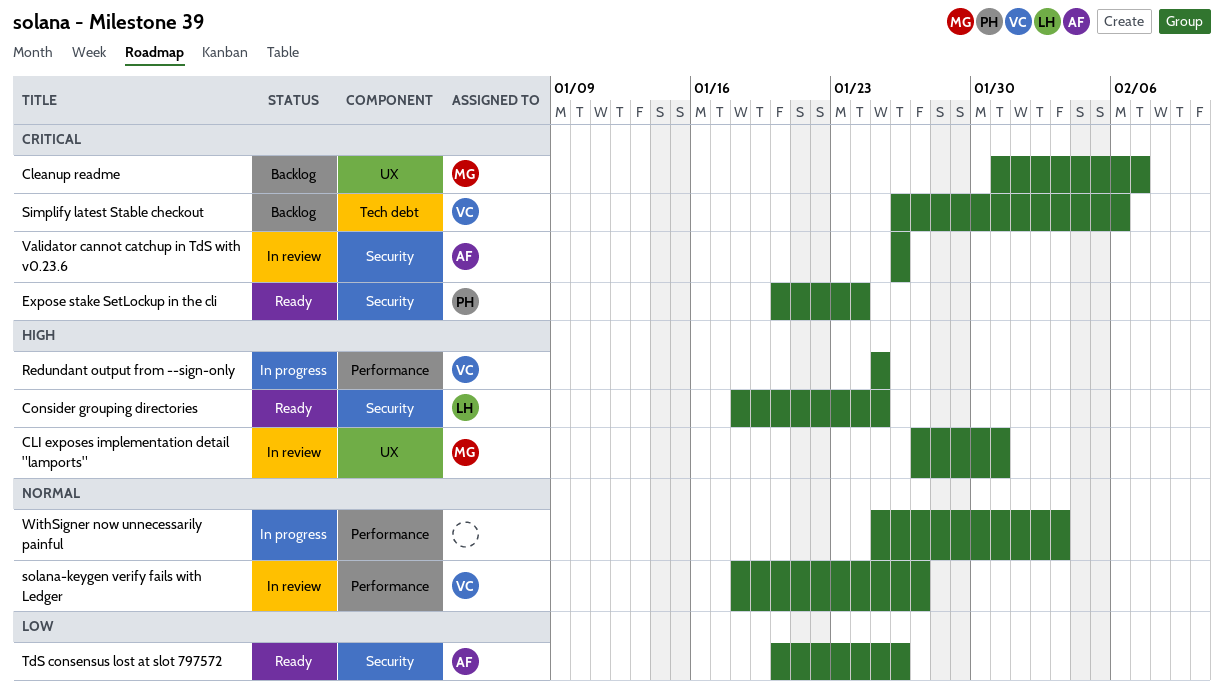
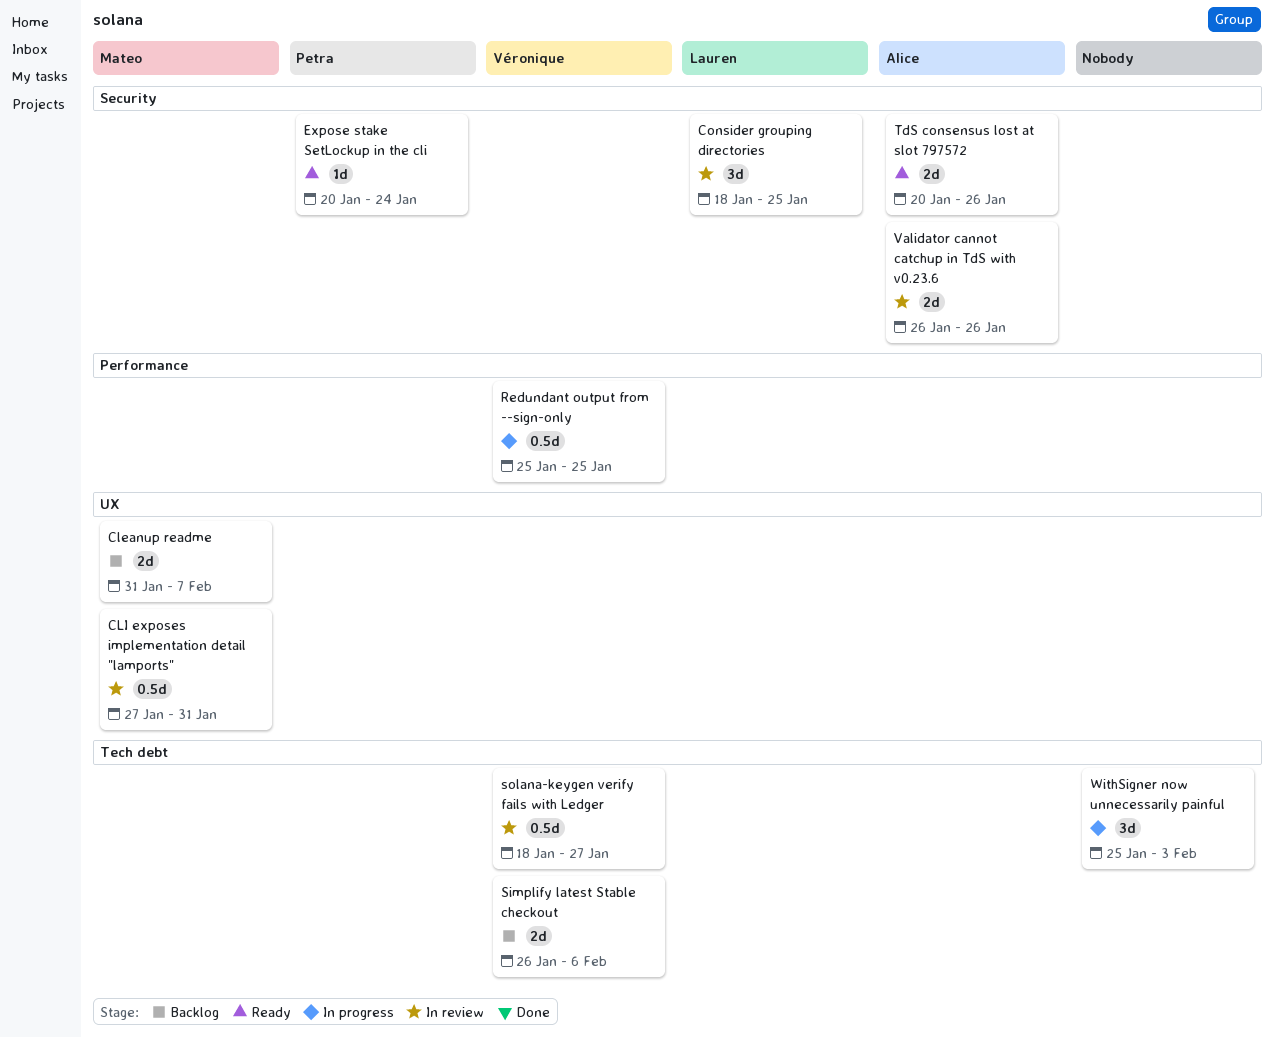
Consider grouping directories, status: Ready -> In review
solana-keygen verify fails with Ledger, label: Performance -> Tech debt
WithSigner now unnecessarily painful, label: Performance -> Tech debt

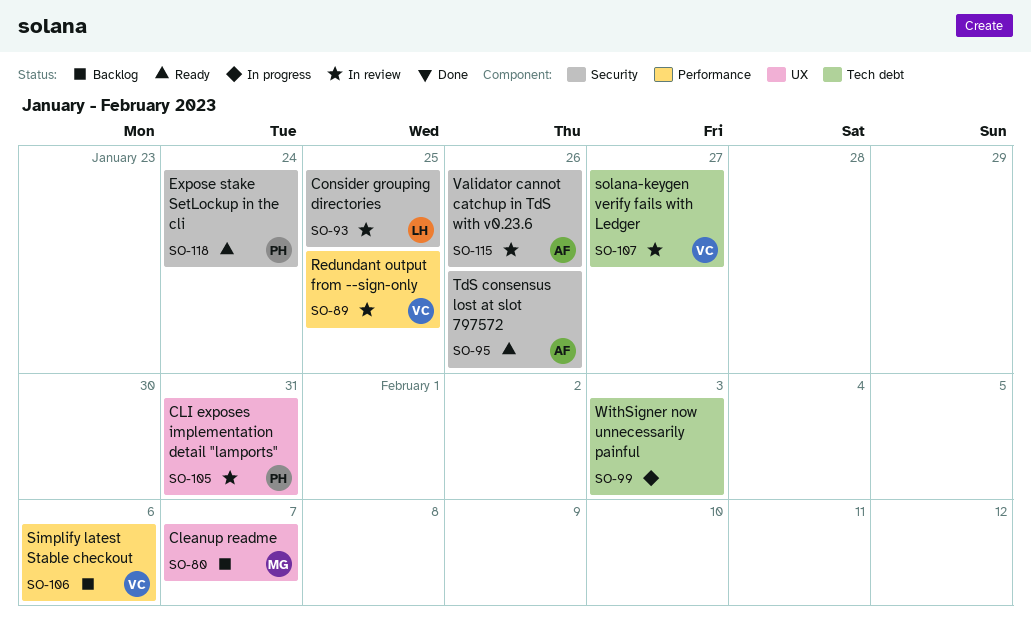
CLI exposes implementation detail "lamports", owner: Mateo -> Petra
Redundant output from --sign-only, status: In progress -> In review
Simplify latest Stable checkout, label: Tech debt -> Performance

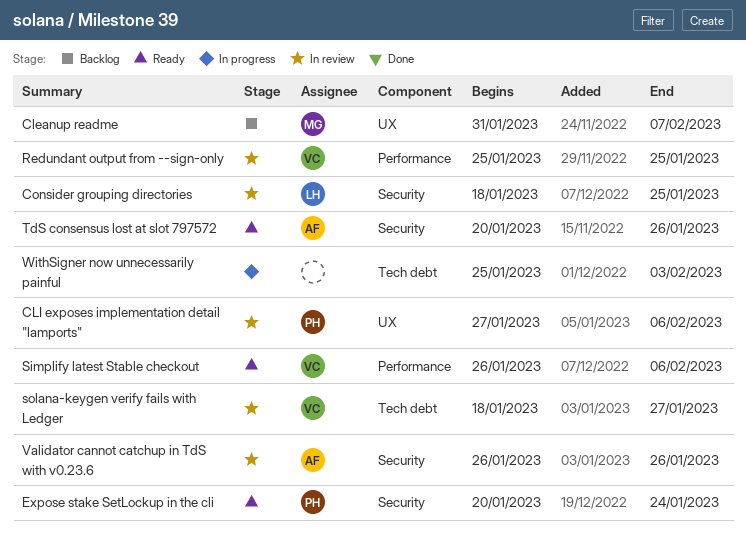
CLI exposes implementation detail "lamports", due: Jan 31 -> Feb 6
Simplify latest Stable checkout, status: Backlog -> Ready

